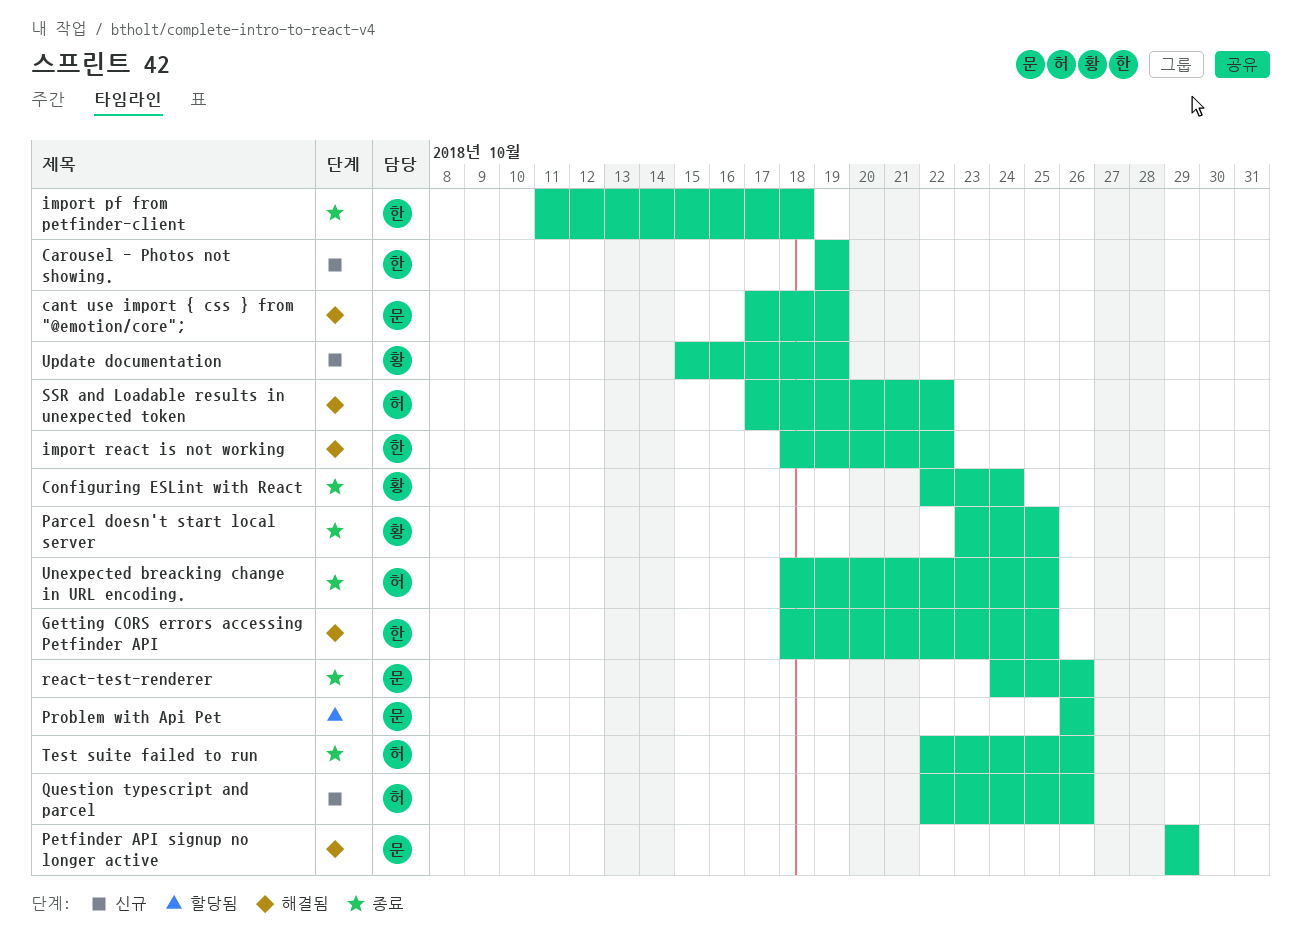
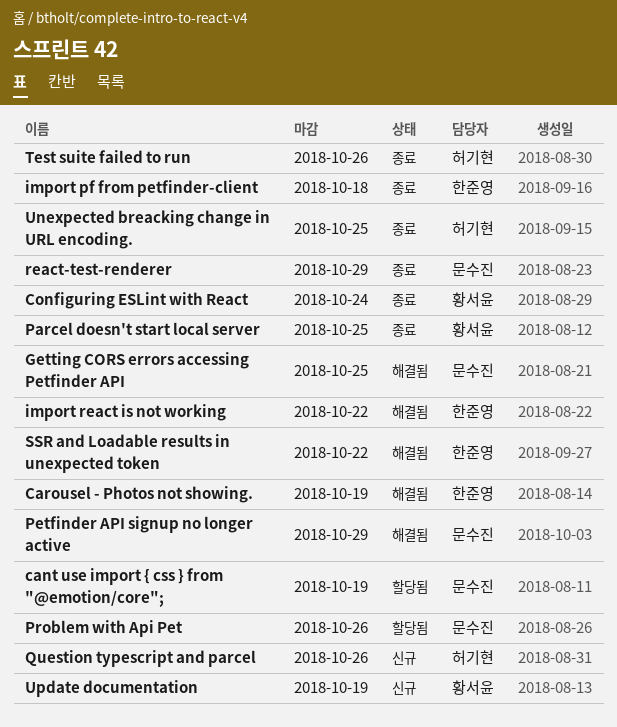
cant use import { css } from "@emotion/core";, status: 해결됨 -> 할당됨
Carousel - Photos not showing., status: 신규 -> 해결됨
Getting CORS errors accessing Petfinder API, owner: 한준영 -> 문수진
react-test-renderer, due: Oct 26 -> Oct 29
SSR and Loadable results in unexpected token, owner: 허기현 -> 한준영

